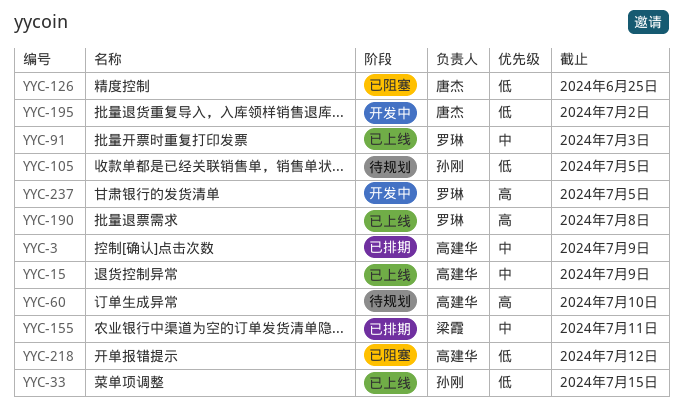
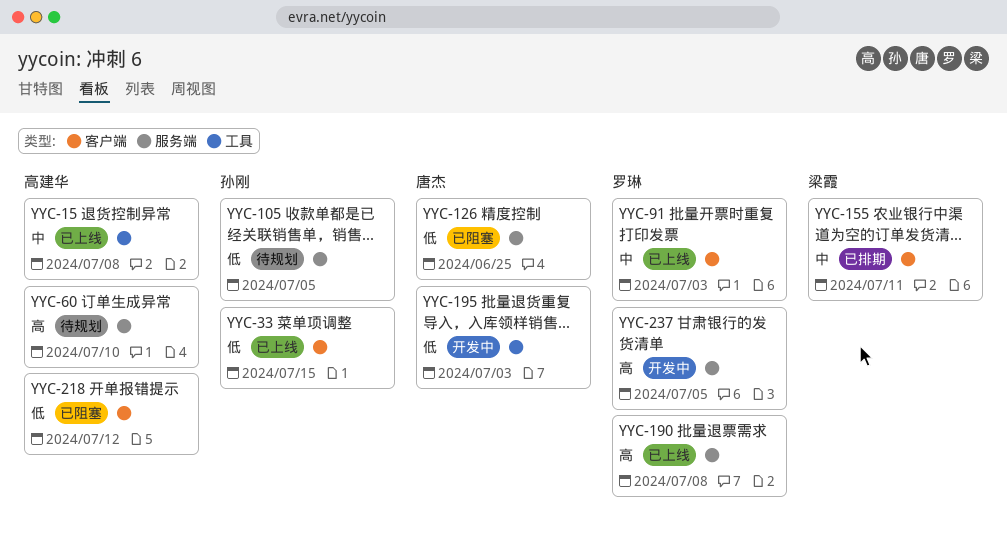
YYC-3: present -> none
YYC-15, due: Jul 9 -> Jul 8
YYC-195, due: Jul 2 -> Jul 3

